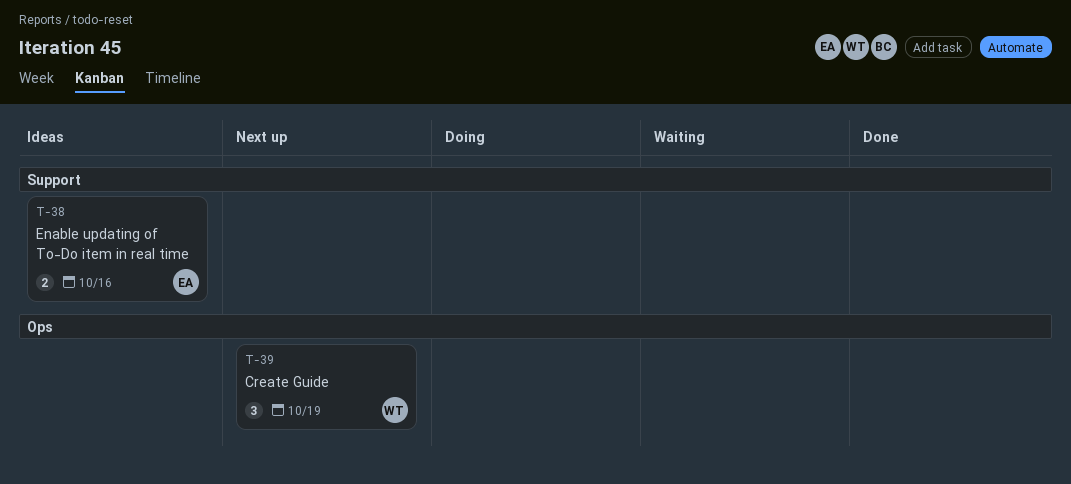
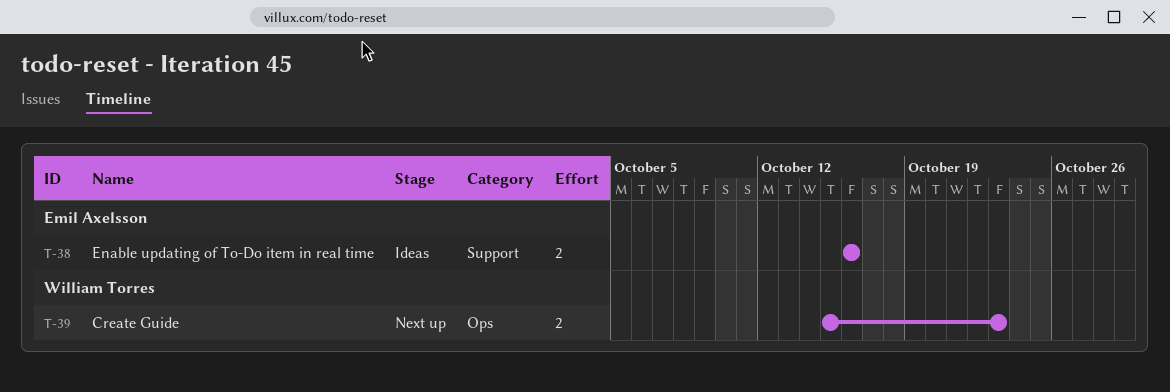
T-39, estimate: 3 -> 2
T-39, due: Oct 19 -> Oct 23

